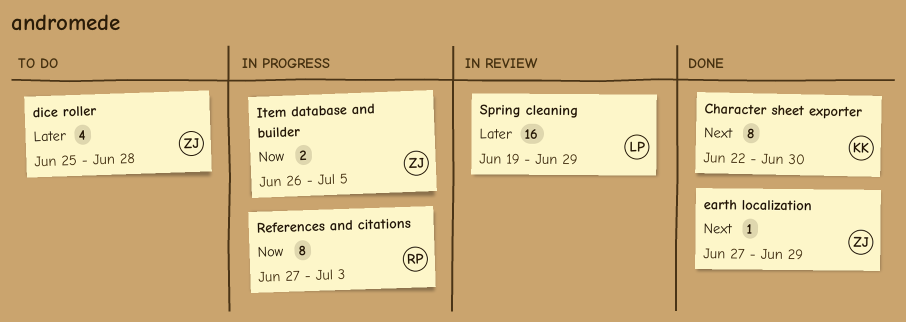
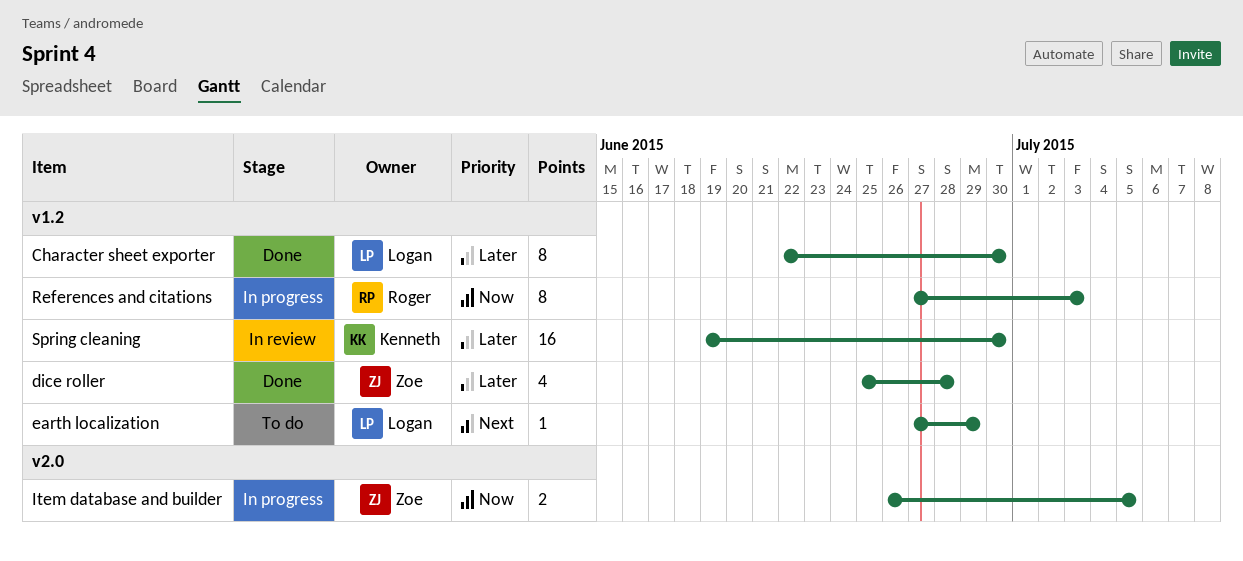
Character sheet exporter, owner: Kenneth -> Logan
Character sheet exporter, priority: Next -> Later
dice roller, status: To do -> Done
earth localization, status: Done -> To do
earth localization, owner: Zoe -> Logan
Spring cleaning, owner: Logan -> Kenneth
Spring cleaning, due: Jun 29 -> Jun 30

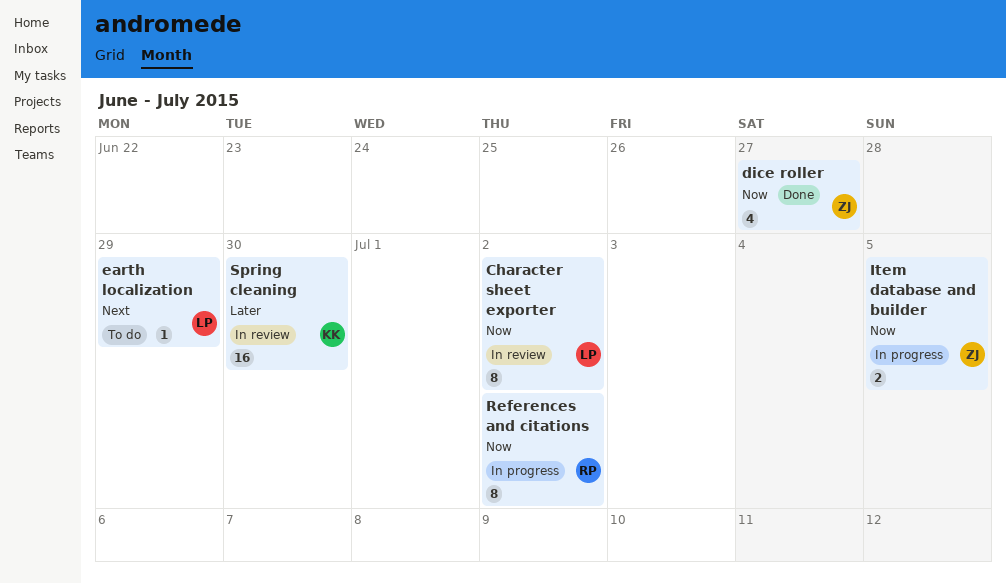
Character sheet exporter, status: Done -> In review
Character sheet exporter, priority: Later -> Now
Character sheet exporter, due: Jun 30 -> Jul 2
dice roller, priority: Later -> Now
dice roller, due: Jun 28 -> Jun 27
References and citations, due: Jul 3 -> Jul 2

